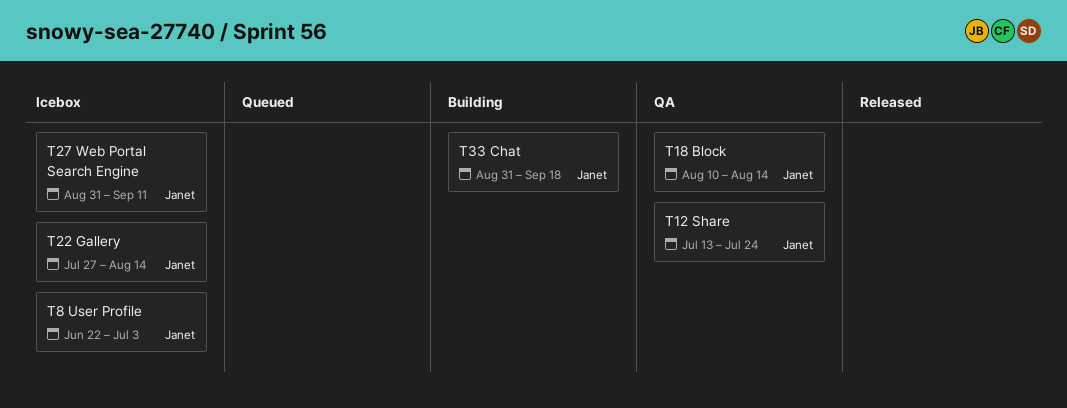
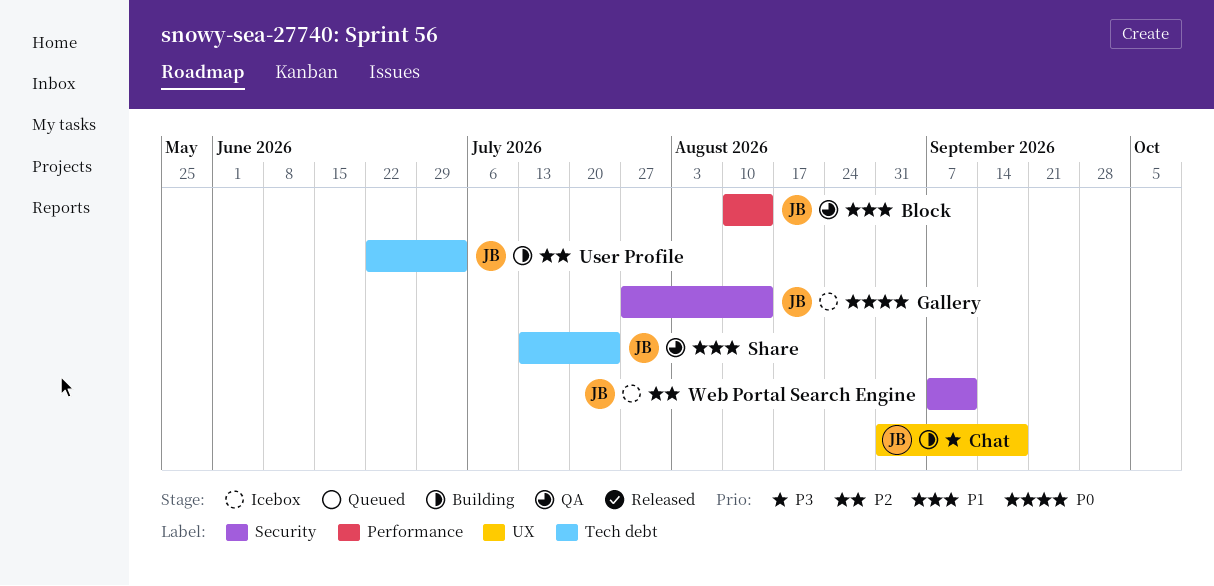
User Profile, status: Icebox -> Building
Web Portal Search Engine, start: Aug 31 -> Sep 7

